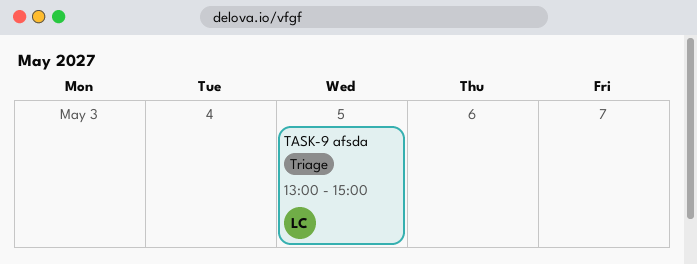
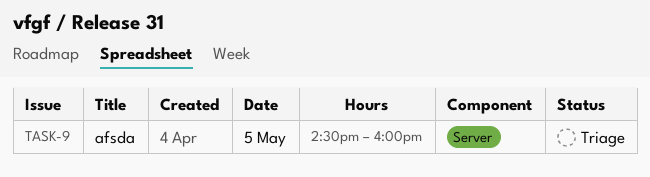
TASK-9, begins: 13:00 -> 14:30
TASK-9, ends: 15:00 -> 16:00

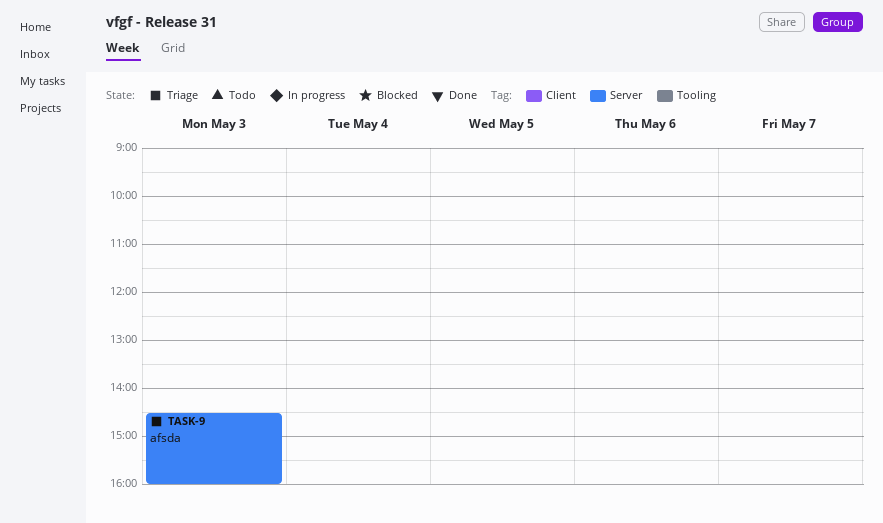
TASK-9, day: May 5 -> May 3

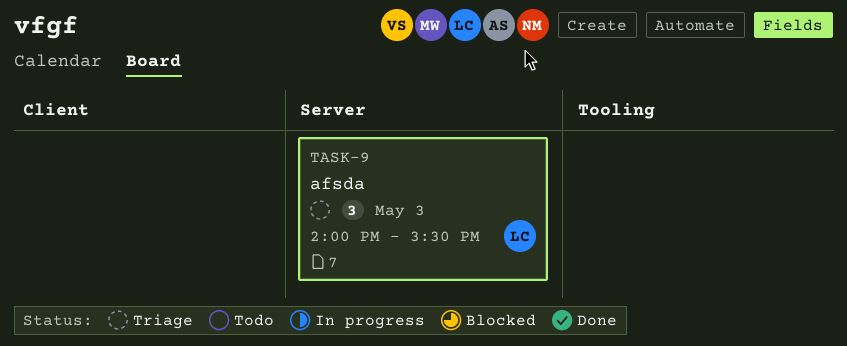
TASK-9, begins: 14:30 -> 14:00
TASK-9, ends: 16:00 -> 15:30

